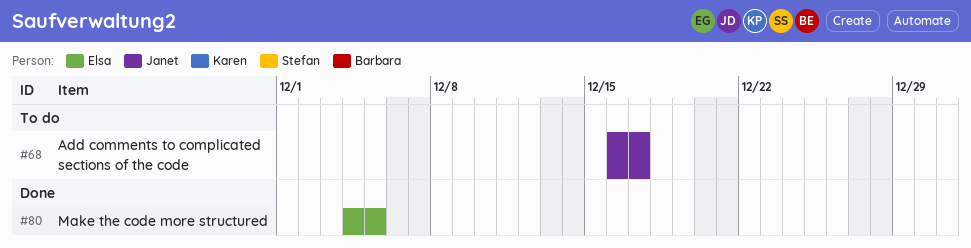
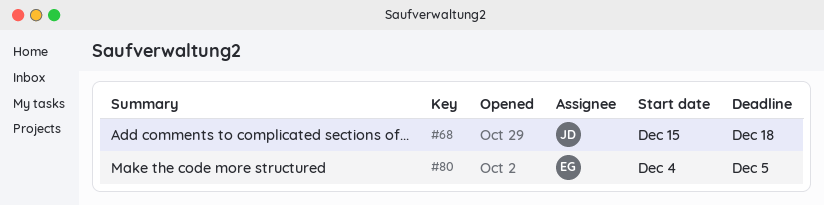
#68, start: Dec 16 -> Dec 15
#68, due: Dec 17 -> Dec 18

